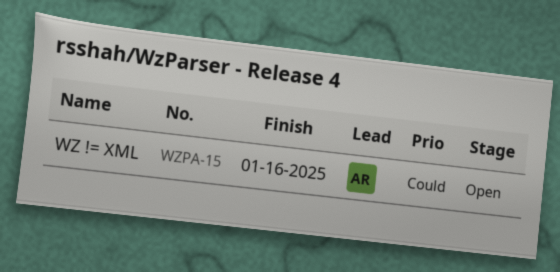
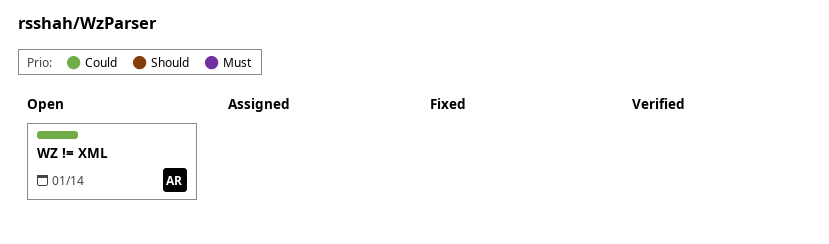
WZ != XML, due: Jan 16 -> Jan 14

